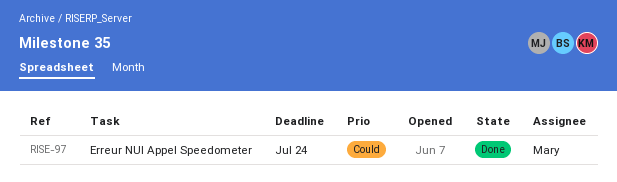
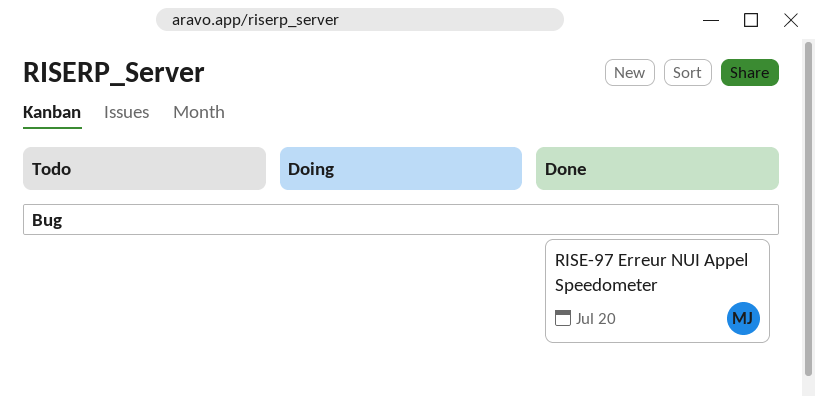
RISE-97, due: Jul 24 -> Jul 20

